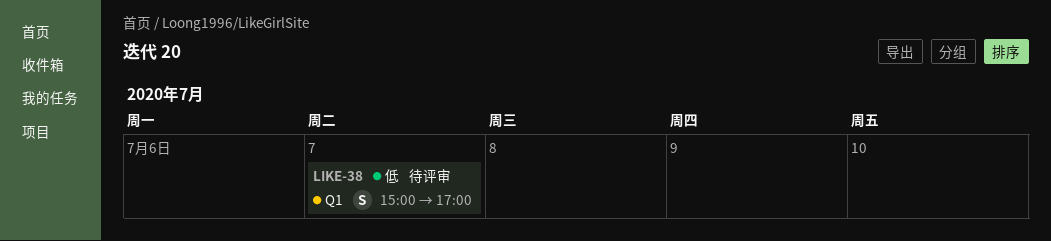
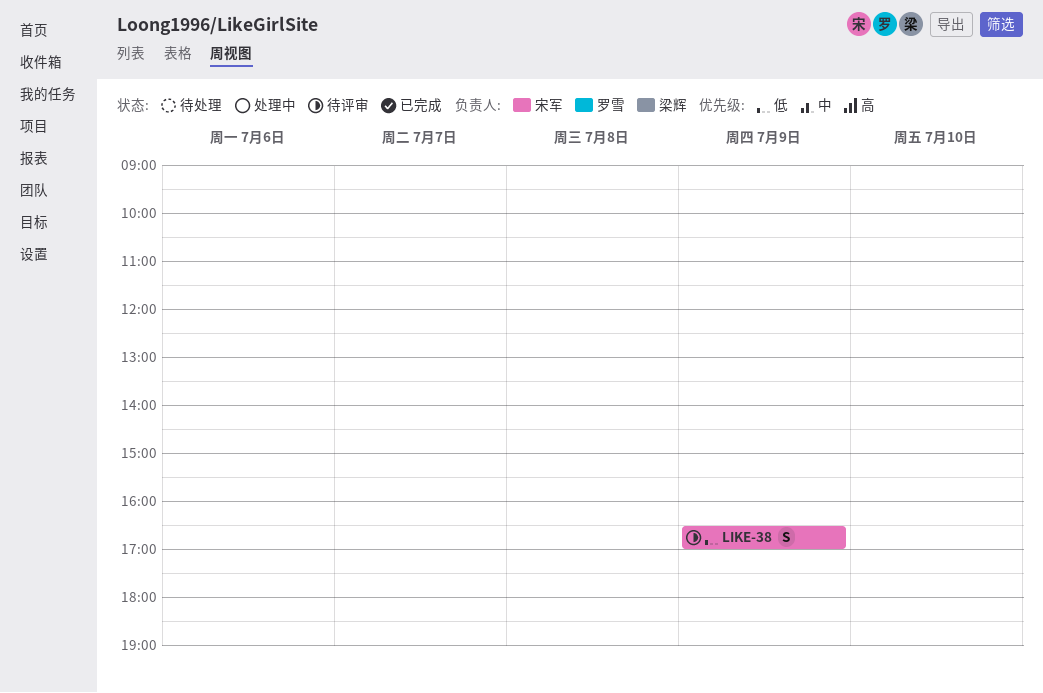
LIKE-38, day: Jul 7 -> Jul 9
LIKE-38, begins: 15:00 -> 16:30

